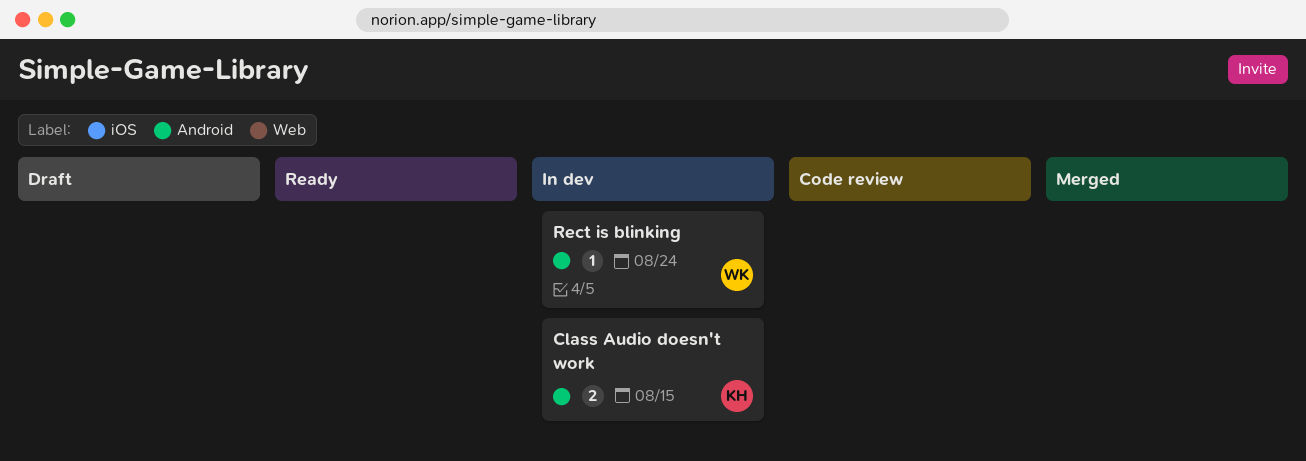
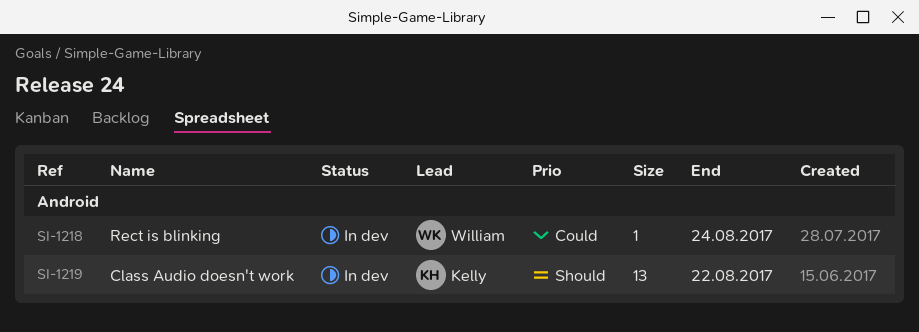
Class Audio doesn't work, estimate: 2 -> 13
Class Audio doesn't work, due: Aug 15 -> Aug 22

